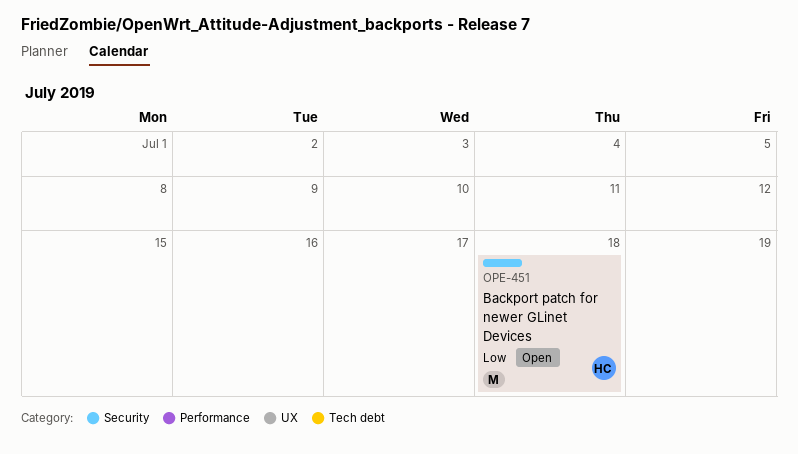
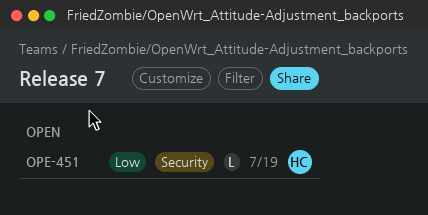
OPE-451, estimate: M -> L
OPE-451, due: Jul 18 -> Jul 19

